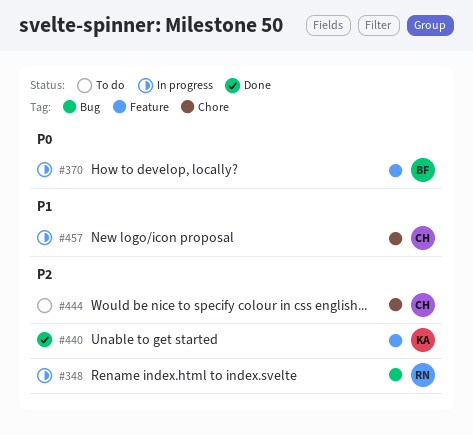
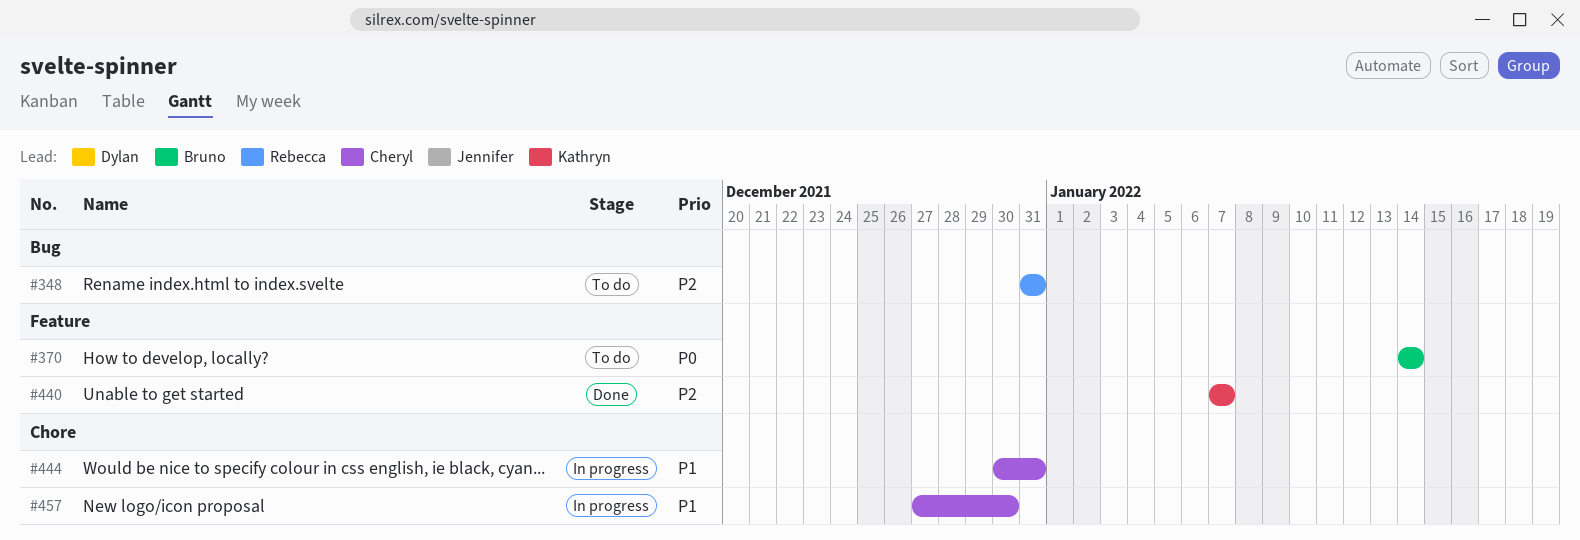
#348, status: In progress -> To do
#370, status: In progress -> To do
#444, status: To do -> In progress
#444, priority: P2 -> P1

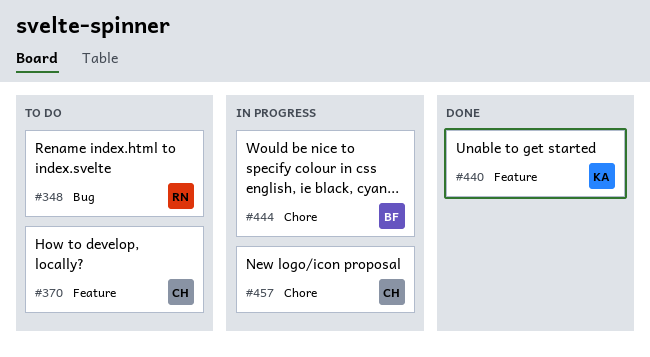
#370, owner: Bruno -> Cheryl
#444, owner: Cheryl -> Bruno

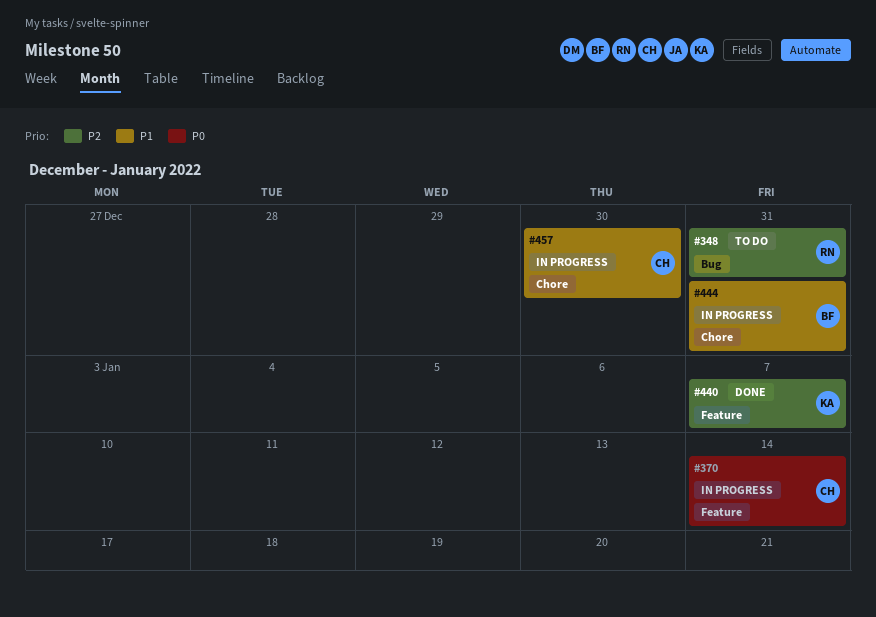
#370, status: To do -> In progress

